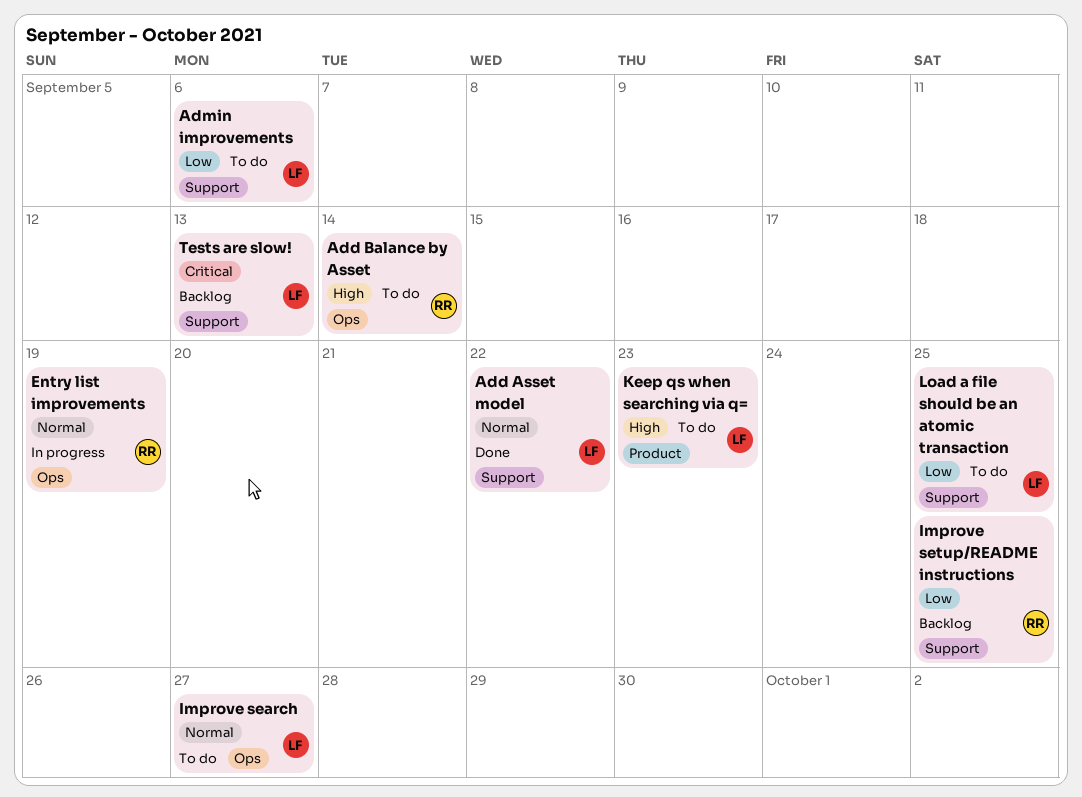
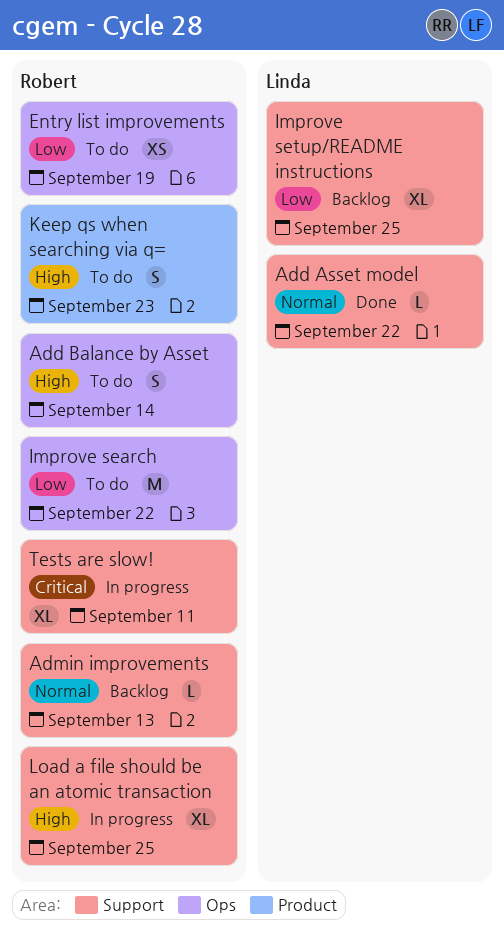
Admin improvements, status: To do -> Backlog
Admin improvements, owner: Linda -> Robert
Admin improvements, priority: Low -> Normal
Admin improvements, due: Sep 6 -> Sep 13
Entry list improvements, status: In progress -> To do
Entry list improvements, priority: Normal -> Low
Improve search, owner: Linda -> Robert
Improve search, priority: Normal -> Low
Improve search, due: Sep 27 -> Sep 22
Improve setup/README instructions, owner: Robert -> Linda
Keep qs when searching via q=, owner: Linda -> Robert
Load a file should be an atomic transaction, status: To do -> In progress
Load a file should be an atomic transaction, owner: Linda -> Robert
Load a file should be an atomic transaction, priority: Low -> High
Tests are slow!, status: Backlog -> In progress
Tests are slow!, owner: Linda -> Robert
Tests are slow!, due: Sep 13 -> Sep 11

